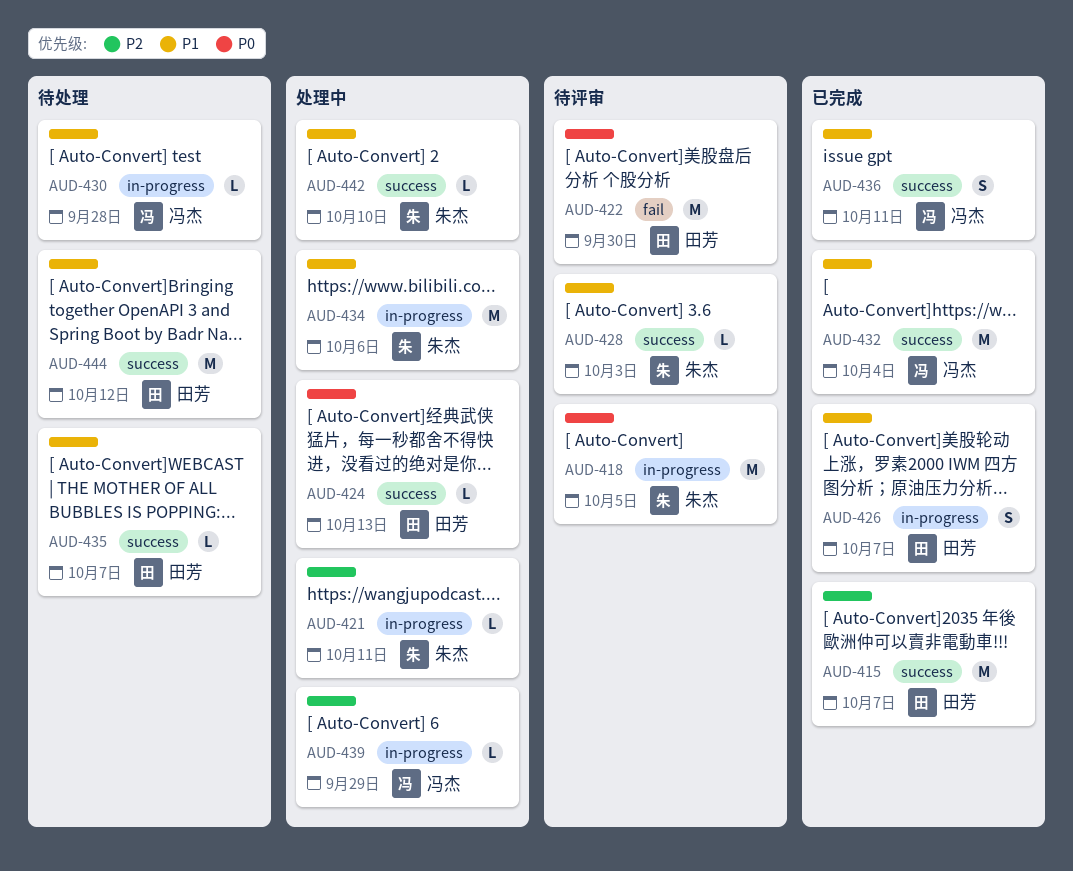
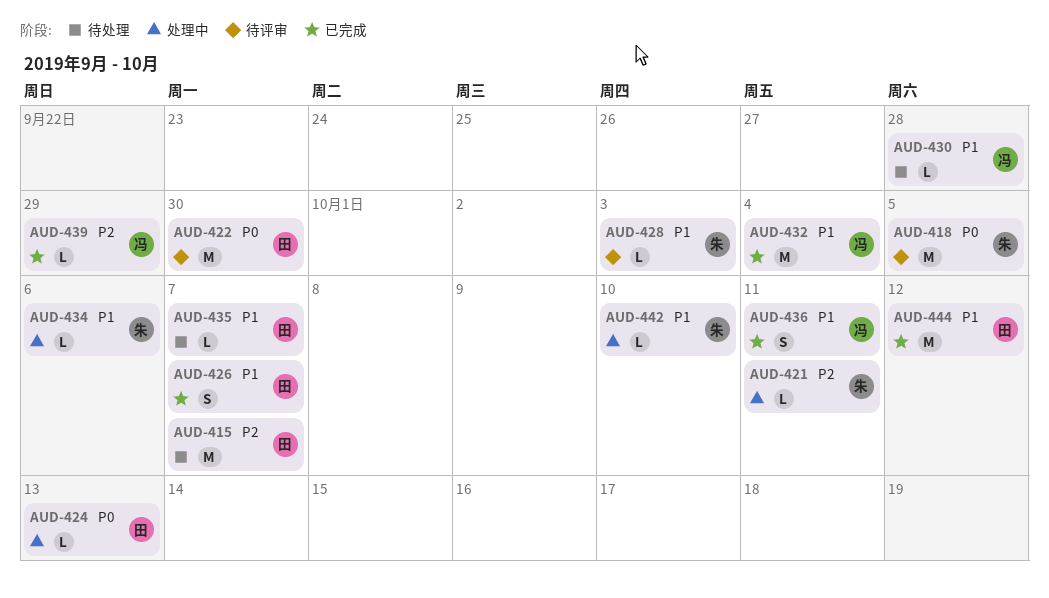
AUD-415, status: 已完成 -> 待处理
AUD-434, estimate: M -> L
AUD-439, status: 处理中 -> 已完成
AUD-444, status: 待处理 -> 已完成

